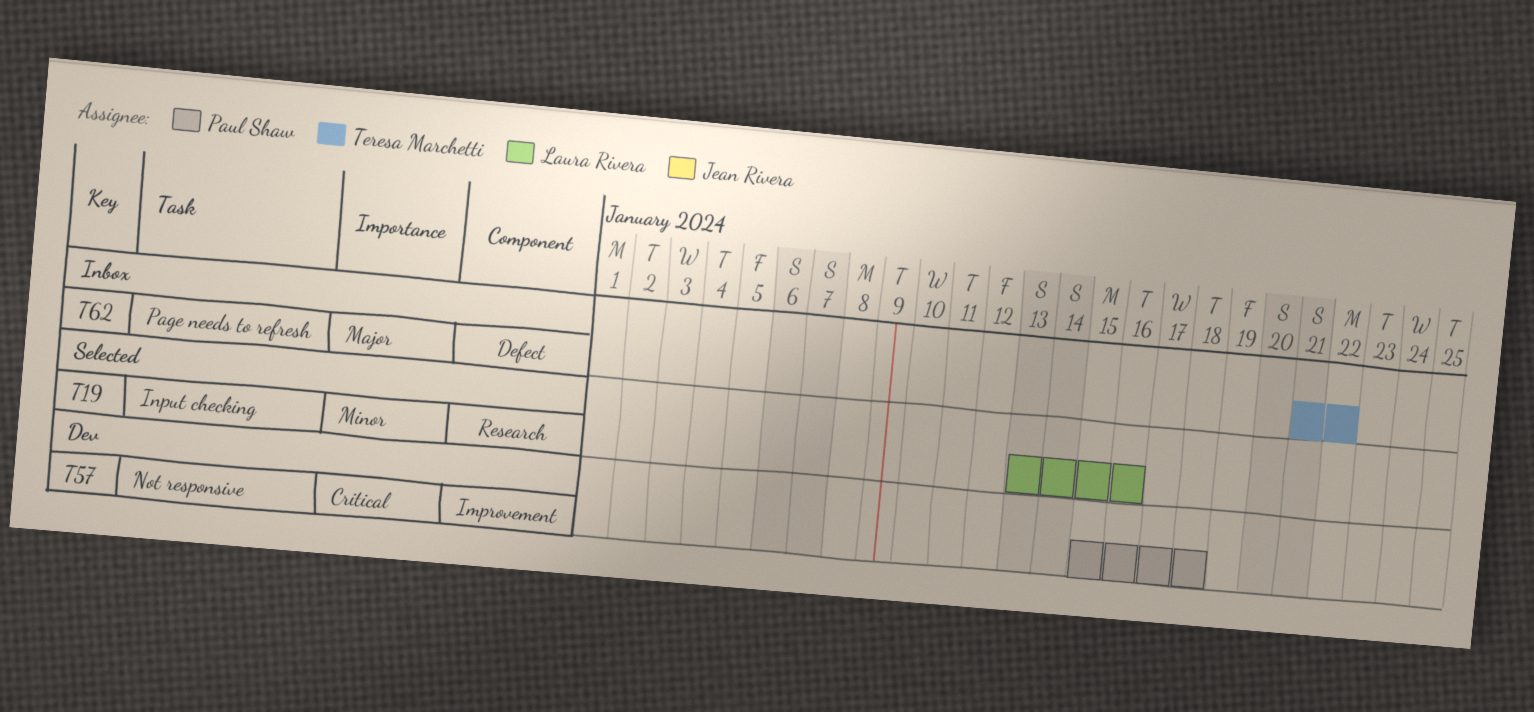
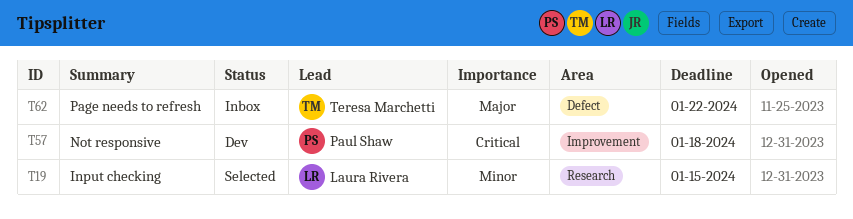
T19, due: Jan 16 -> Jan 15

